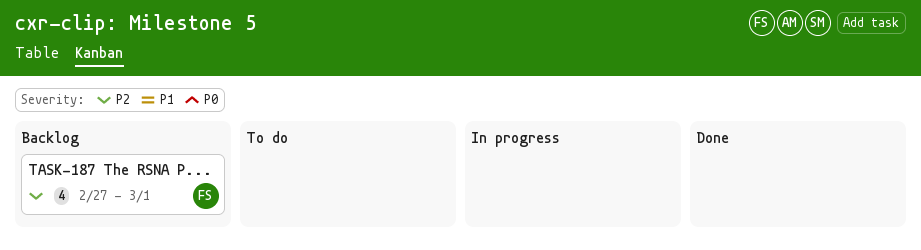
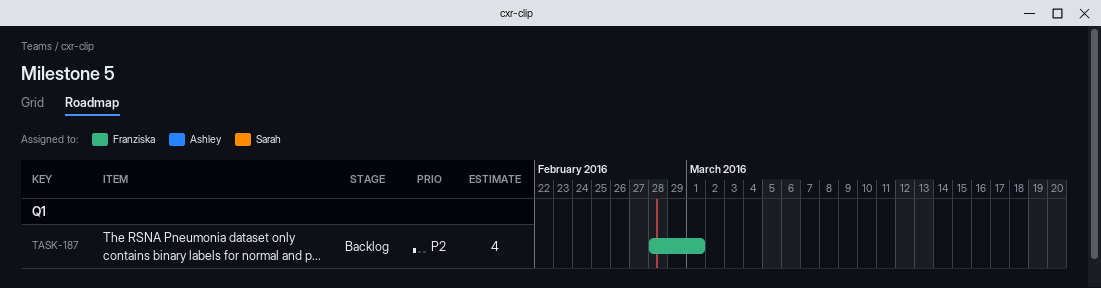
TASK-187, start: Feb 27 -> Feb 28

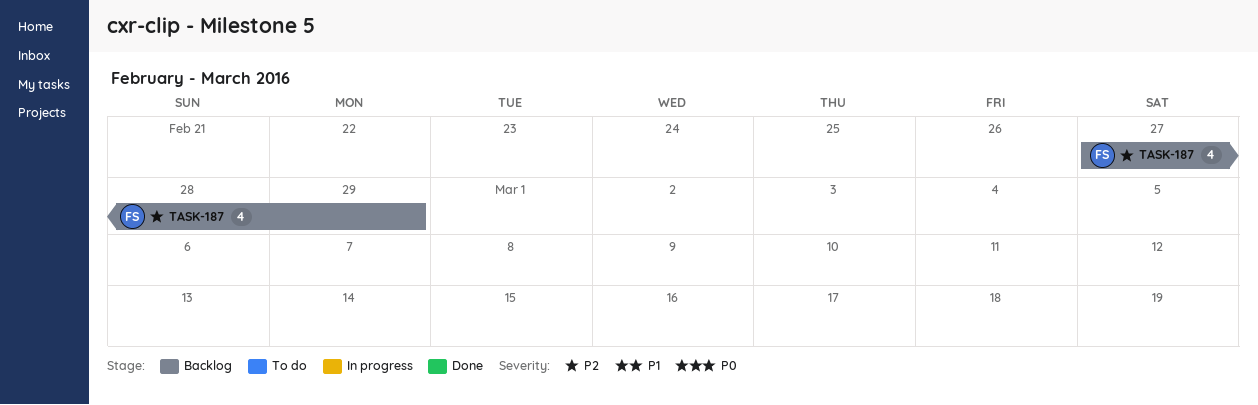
TASK-187, start: Feb 28 -> Feb 27
TASK-187, due: Mar 1 -> Feb 29

